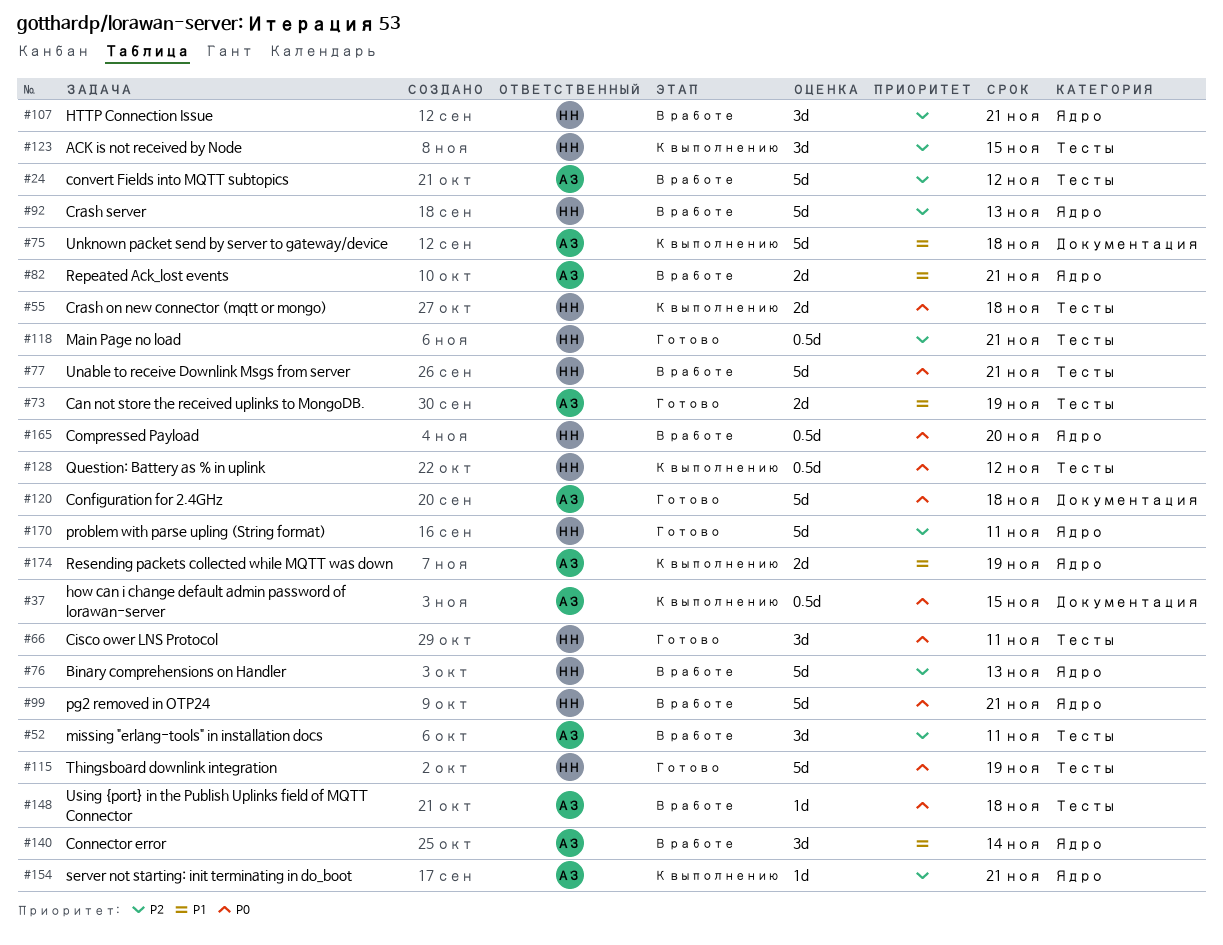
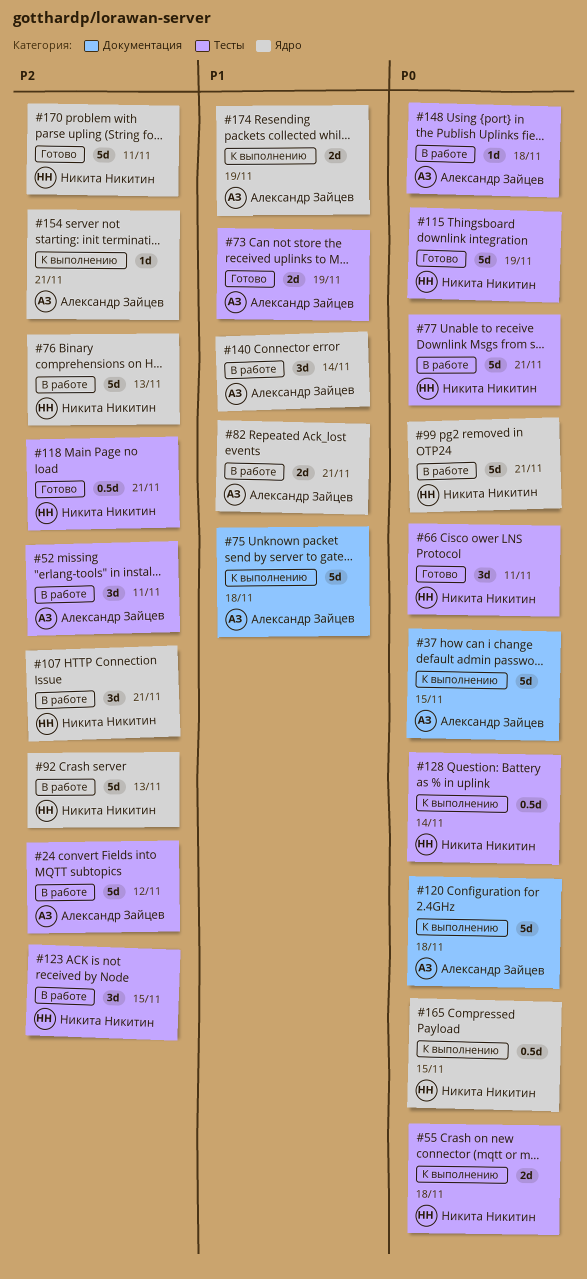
#37, estimate: 0.5d -> 5d
#120, status: Готово -> К выполнению
#123, status: К выполнению -> В работе
#128, due: Nov 12 -> Nov 14
#165, status: В работе -> К выполнению
#165, due: Nov 20 -> Nov 15

